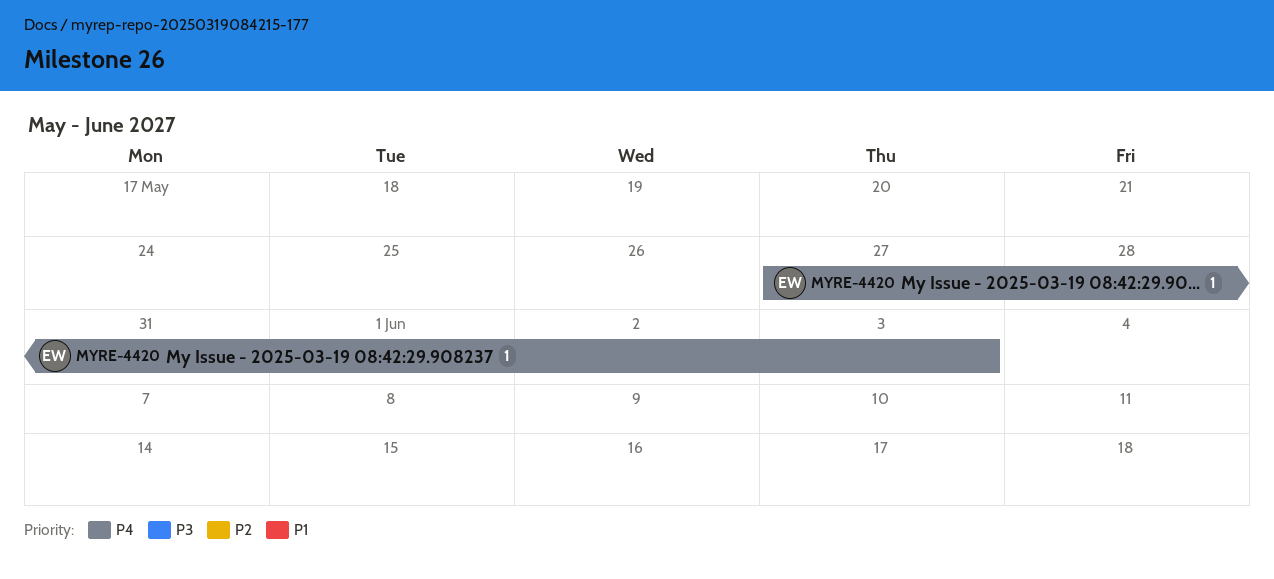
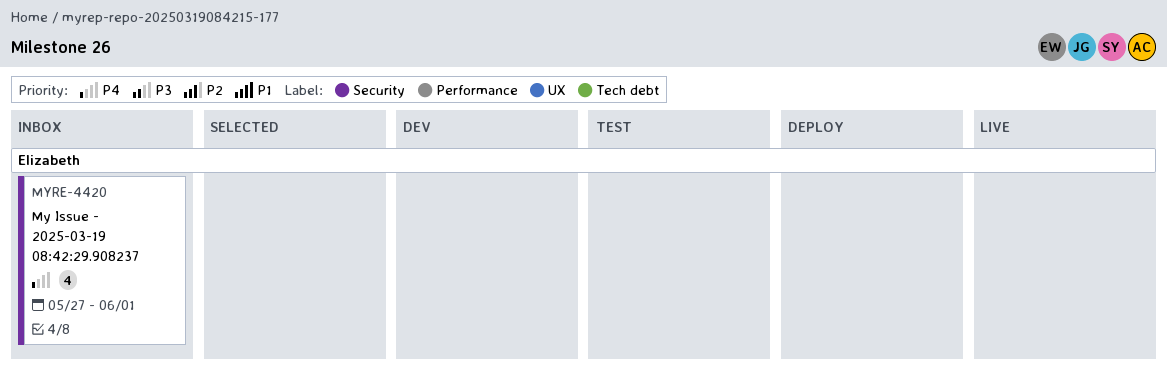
MYRE-4420, estimate: 1 -> 4
MYRE-4420, due: Jun 3 -> Jun 1

